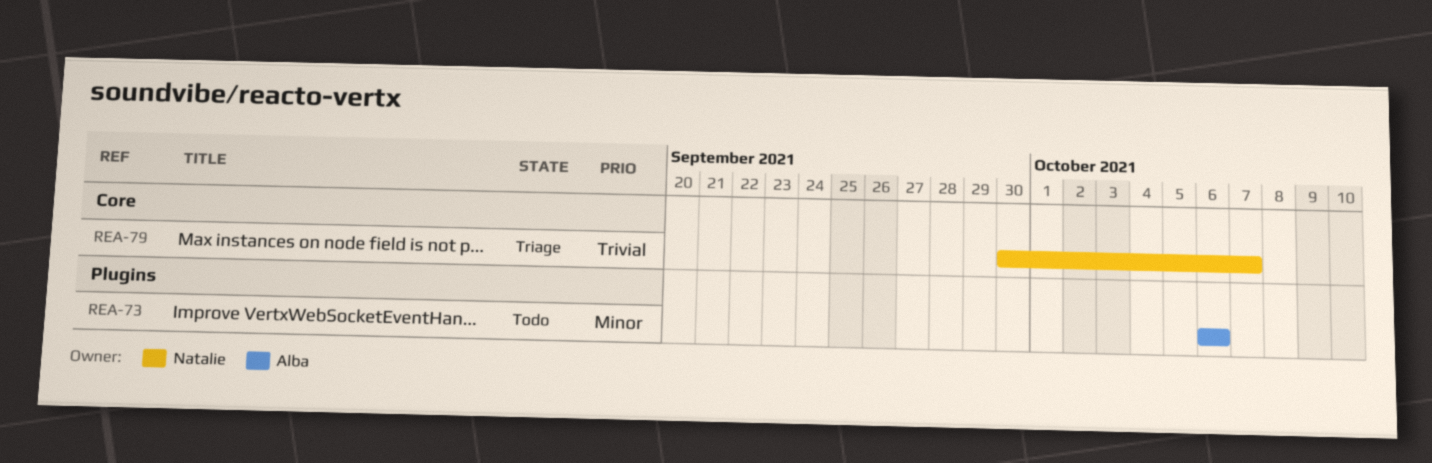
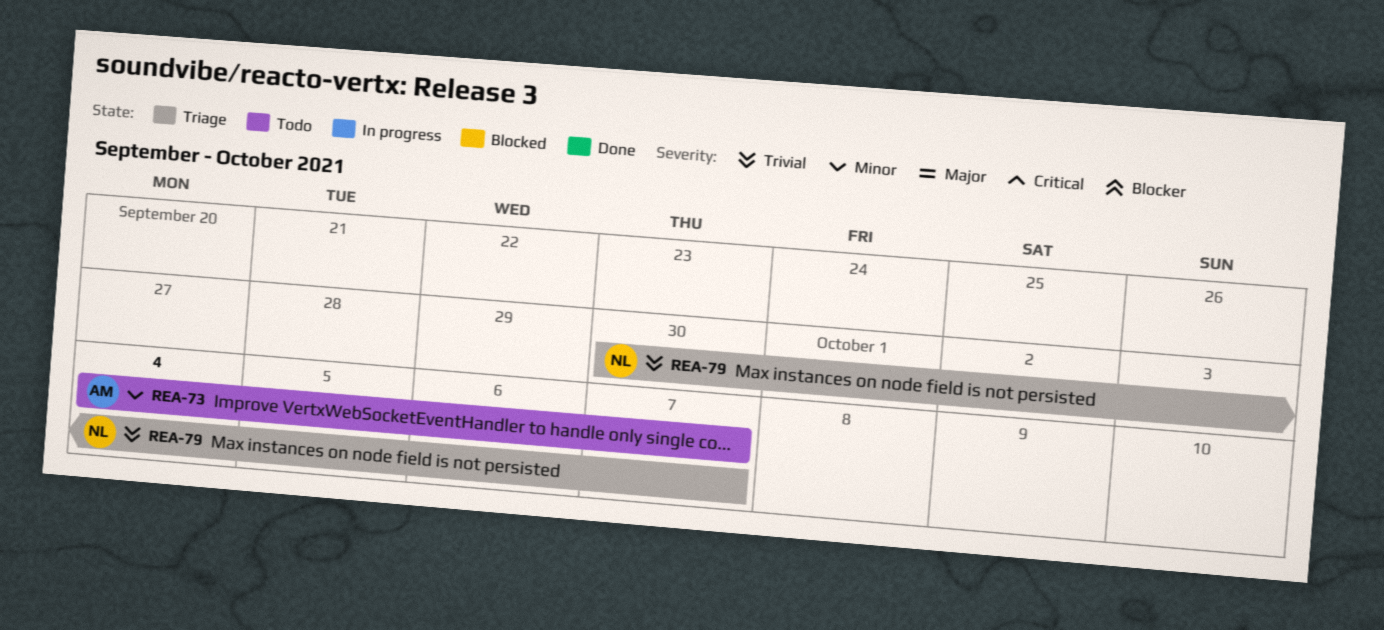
REA-73, start: Oct 6 -> Oct 4
REA-73, due: Oct 6 -> Oct 7

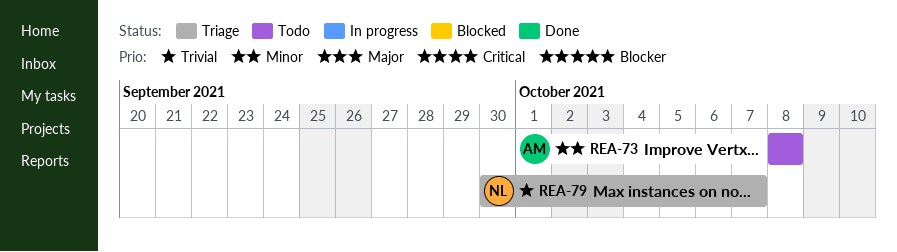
REA-73, start: Oct 4 -> Oct 8
REA-73, due: Oct 7 -> Oct 8

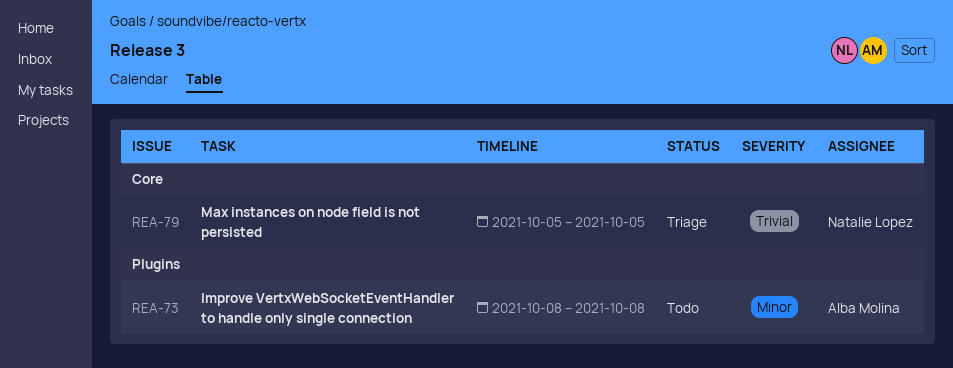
REA-79, start: Sep 30 -> Oct 5
REA-79, due: Oct 7 -> Oct 5

